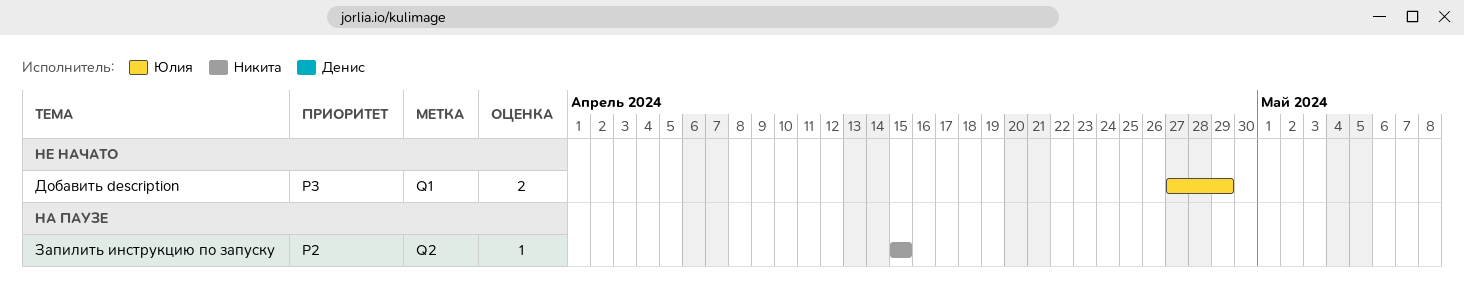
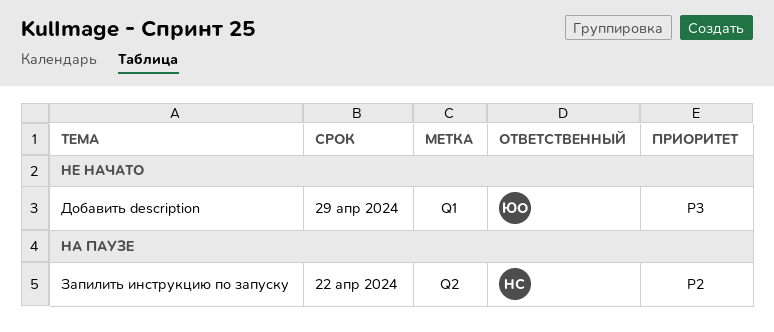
Запилить инструкцию по запуску, due: Apr 15 -> Apr 22

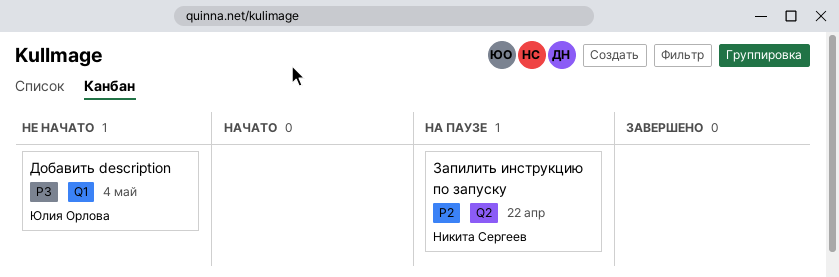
Добавить description, due: Apr 29 -> May 4

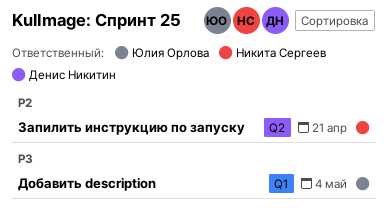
Запилить инструкцию по запуску, due: Apr 22 -> Apr 21

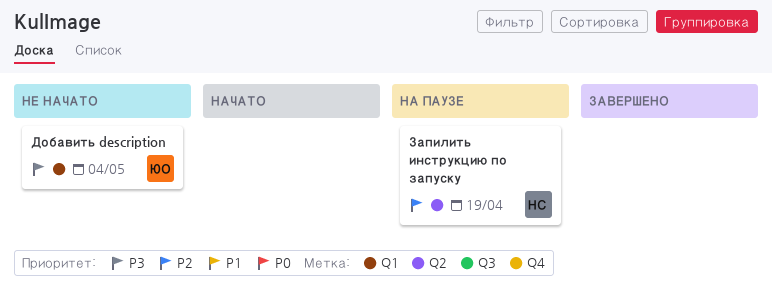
Запилить инструкцию по запуску, due: Apr 21 -> Apr 19

